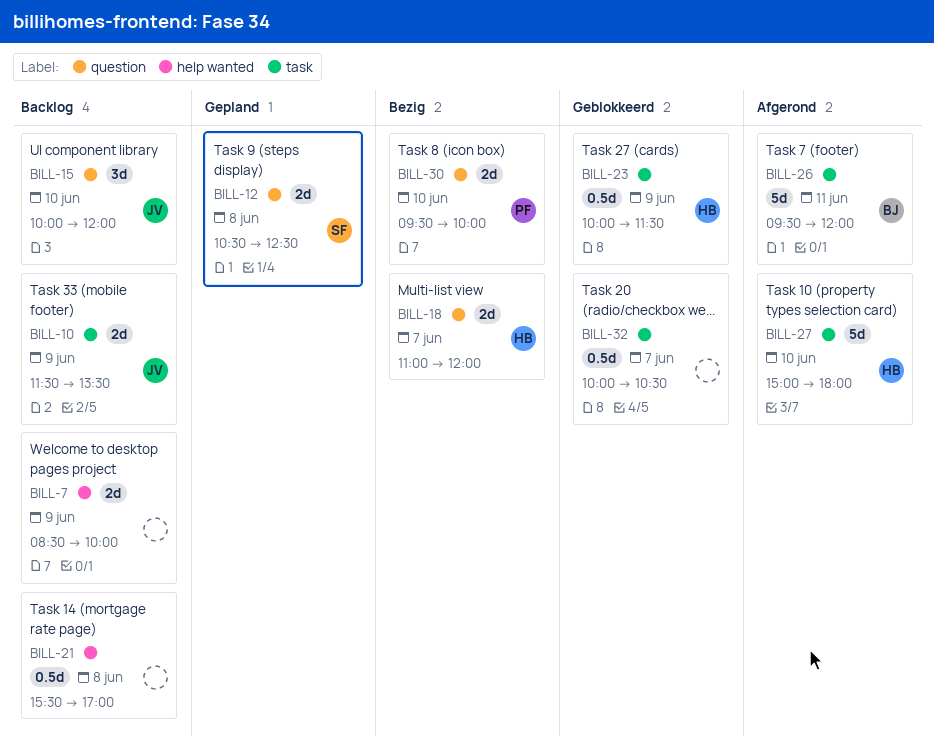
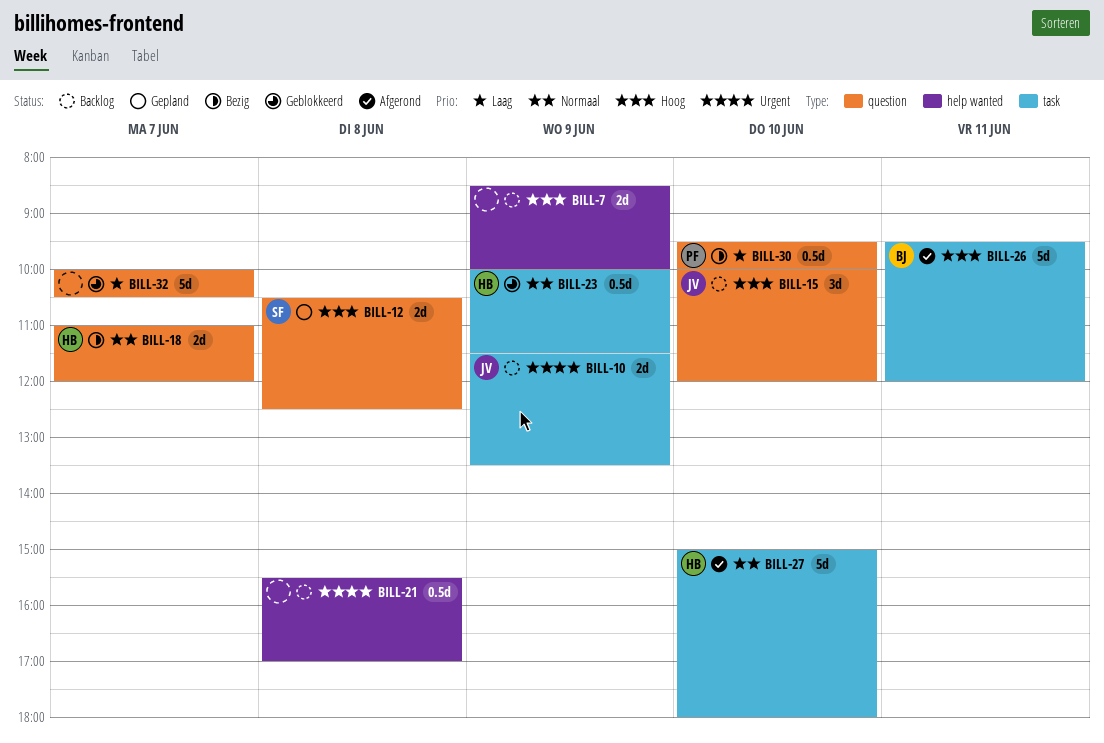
BILL-30, estimate: 2d -> 0.5d
BILL-32, label: task -> question
BILL-32, estimate: 0.5d -> 5d

